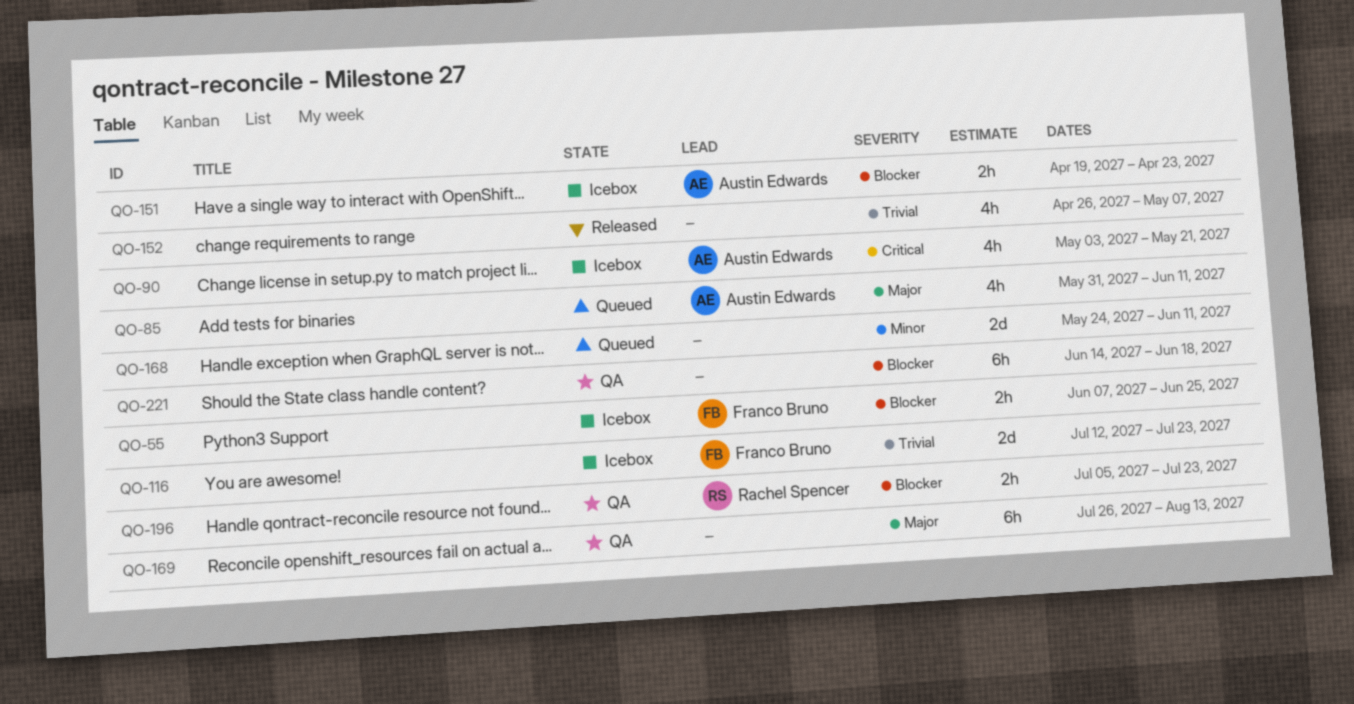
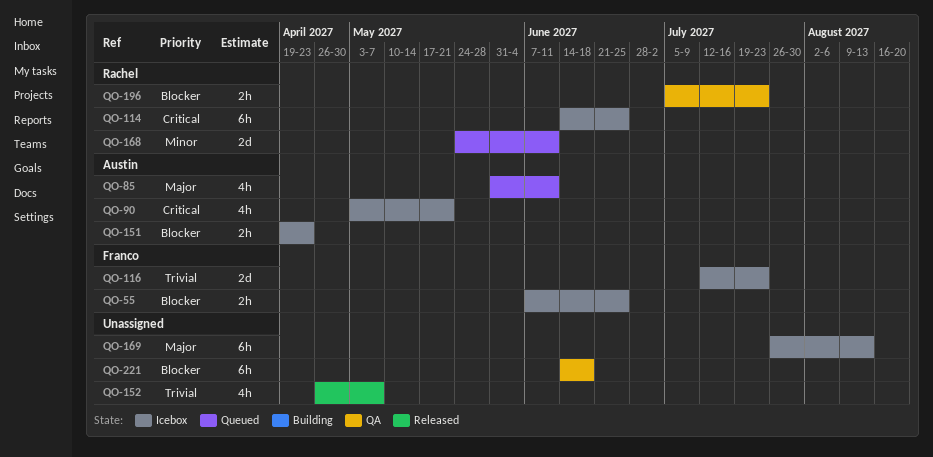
QO-114: none -> present
QO-168, owner: none -> Rachel Spencer
QO-169, status: QA -> Icebox

